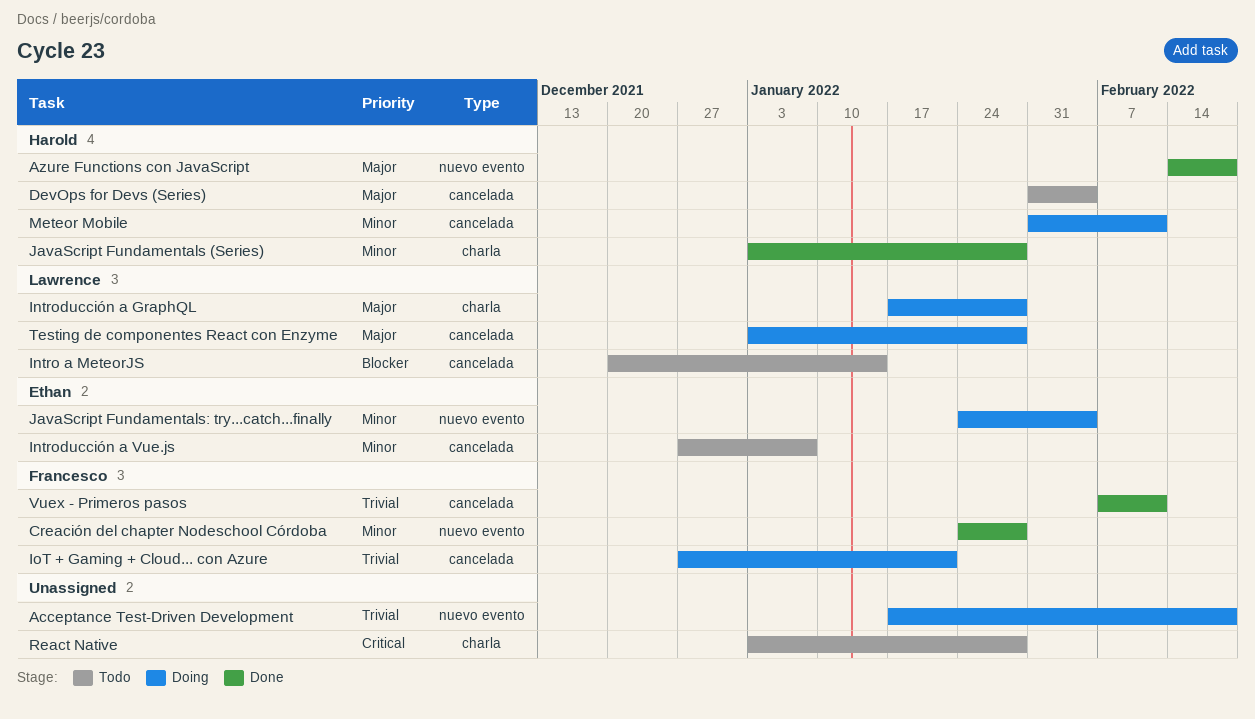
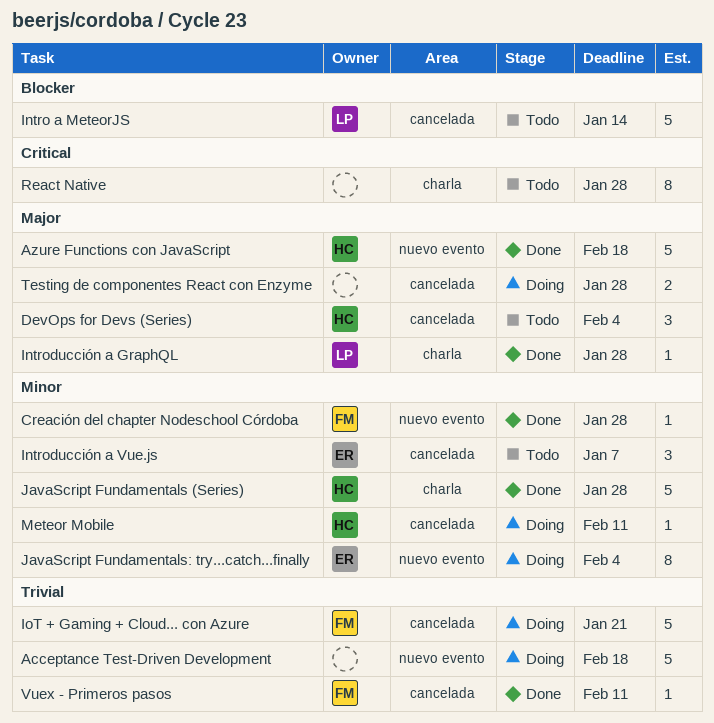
Introducción a GraphQL, status: Doing -> Done
Testing de componentes React con Enzyme, owner: Lawrence -> none

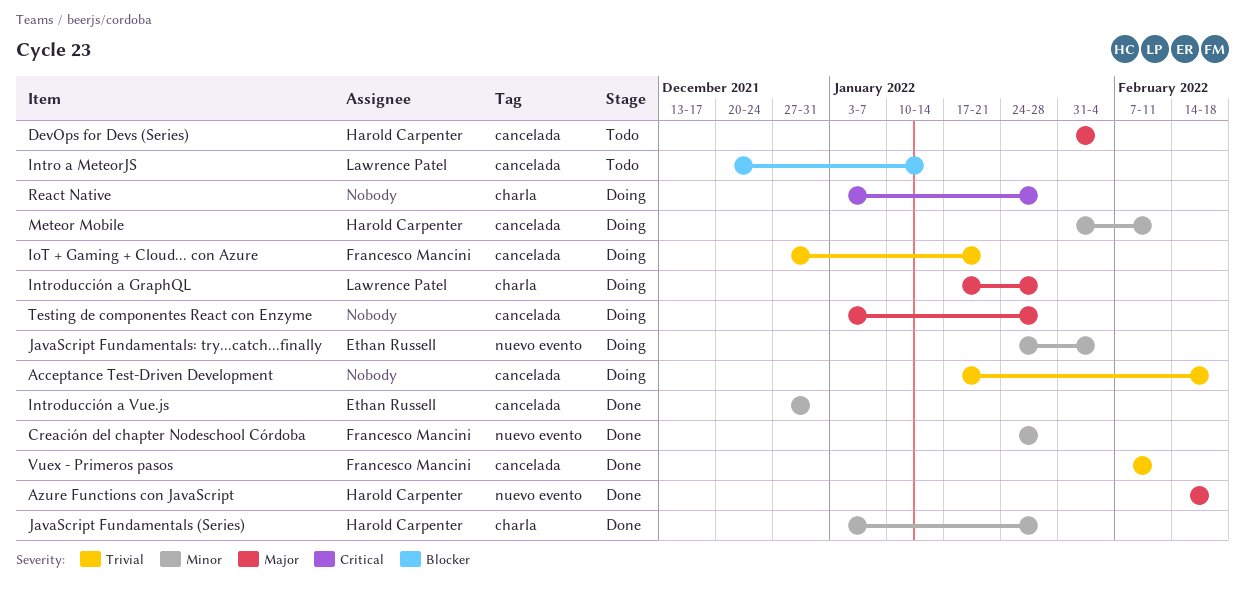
Acceptance Test-Driven Development, label: nuevo evento -> cancelada
Introducción a GraphQL, status: Done -> Doing
Introducción a Vue.js, status: Todo -> Done
Introducción a Vue.js, due: Jan 7 -> Dec 31
React Native, status: Todo -> Doing

